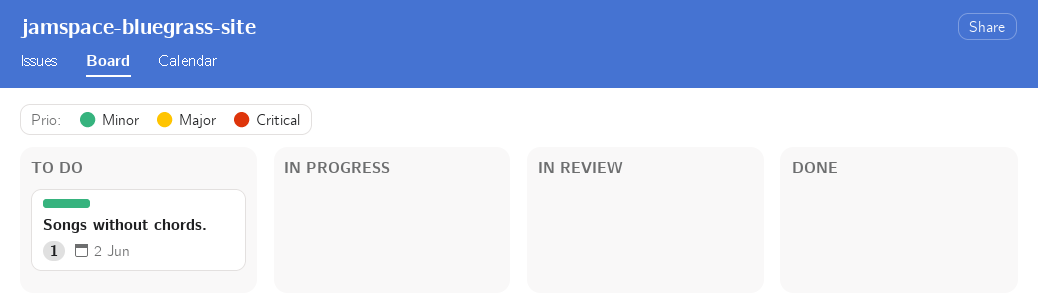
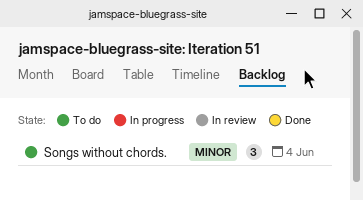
Songs without chords., estimate: 1 -> 3
Songs without chords., due: Jun 2 -> Jun 4

